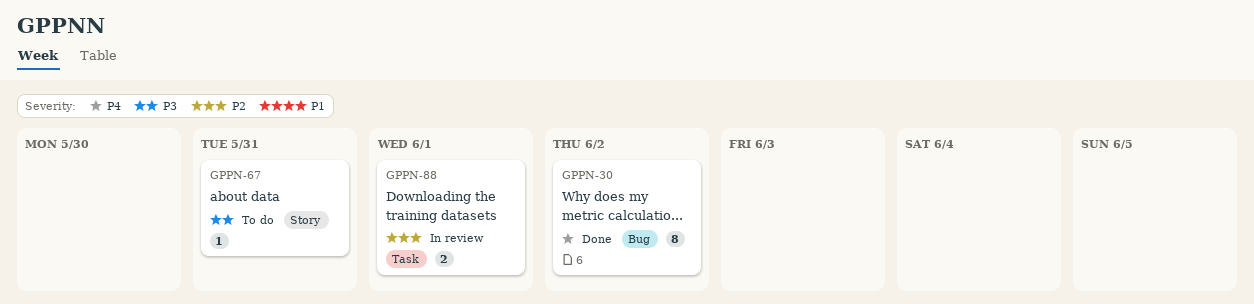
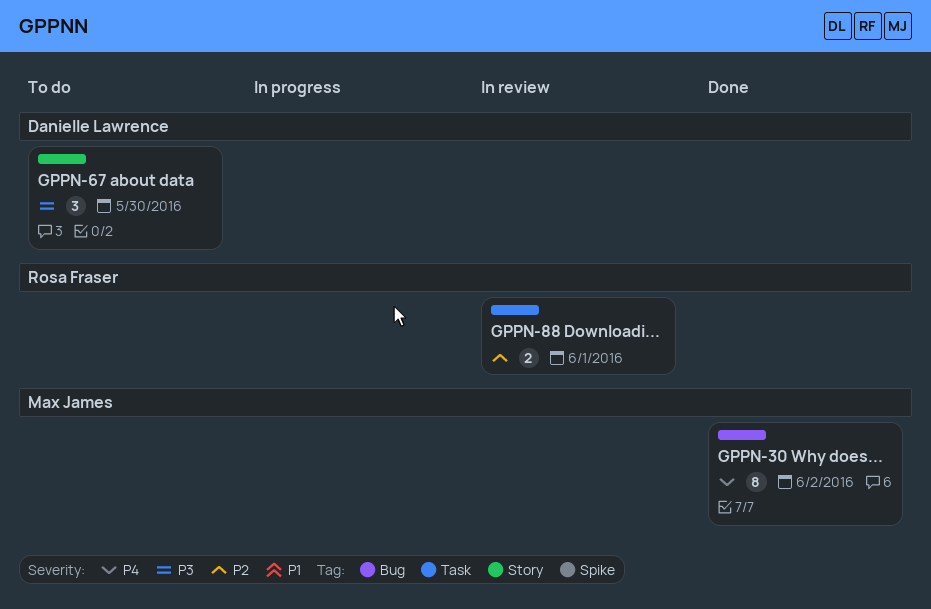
GPPN-67, estimate: 1 -> 3
GPPN-67, due: May 31 -> May 30

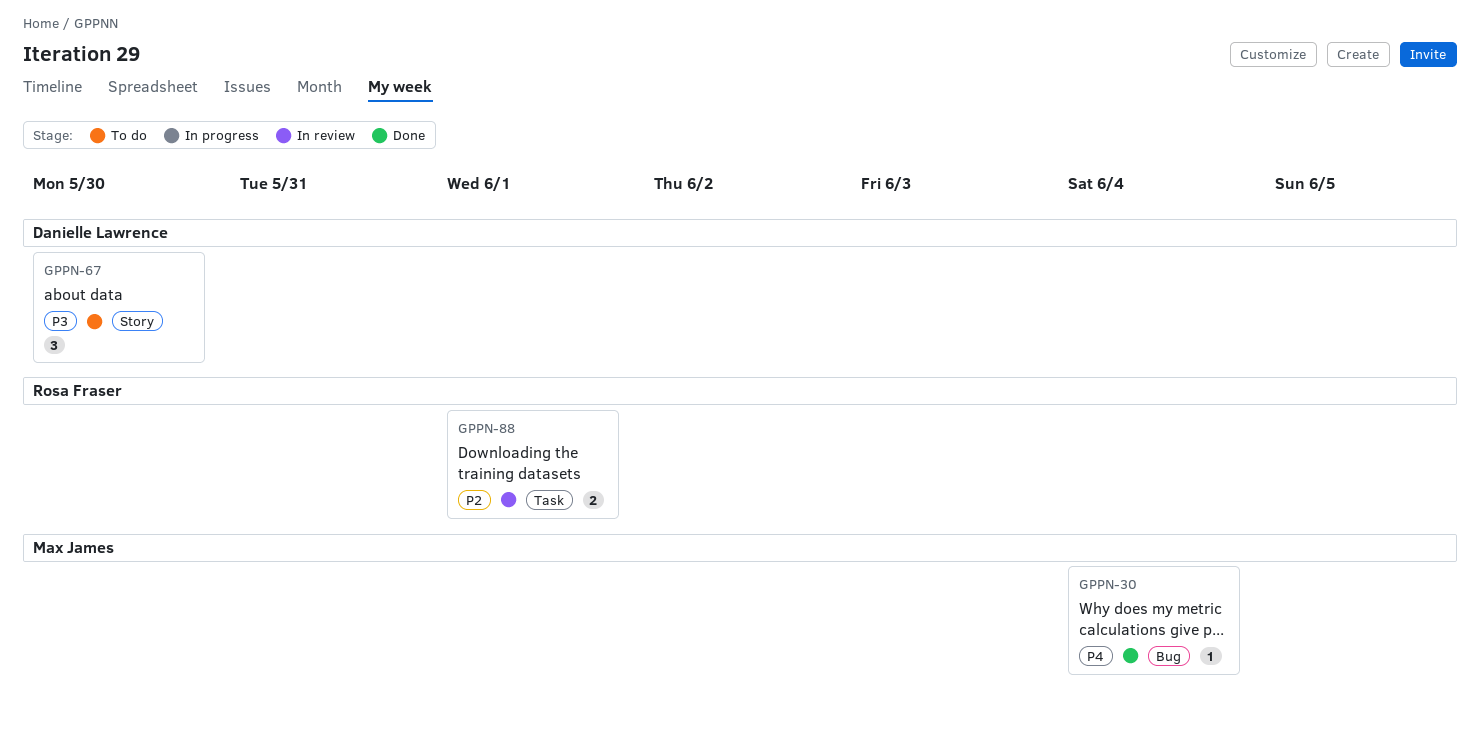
GPPN-30, estimate: 8 -> 1
GPPN-30, due: Jun 2 -> Jun 4

